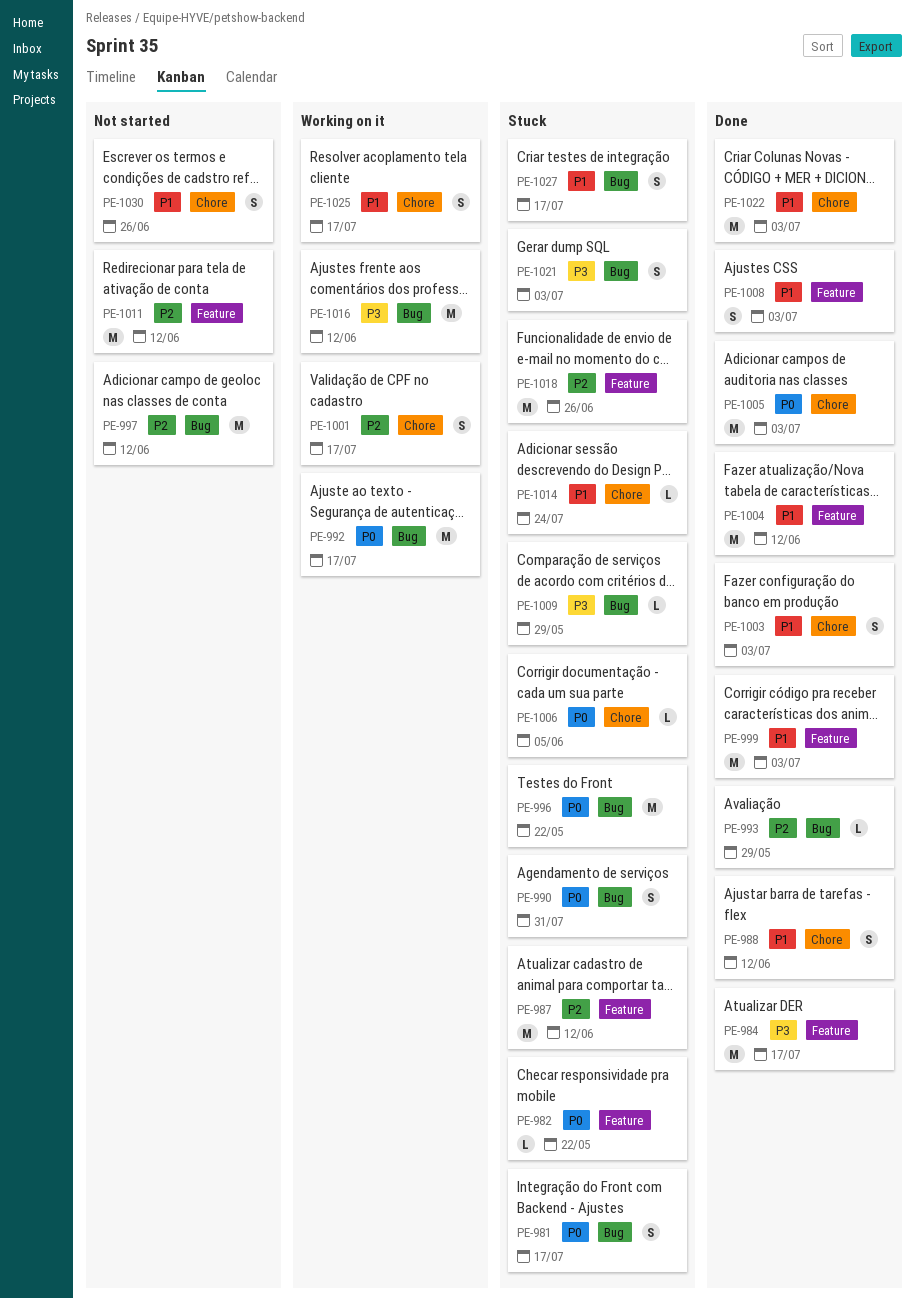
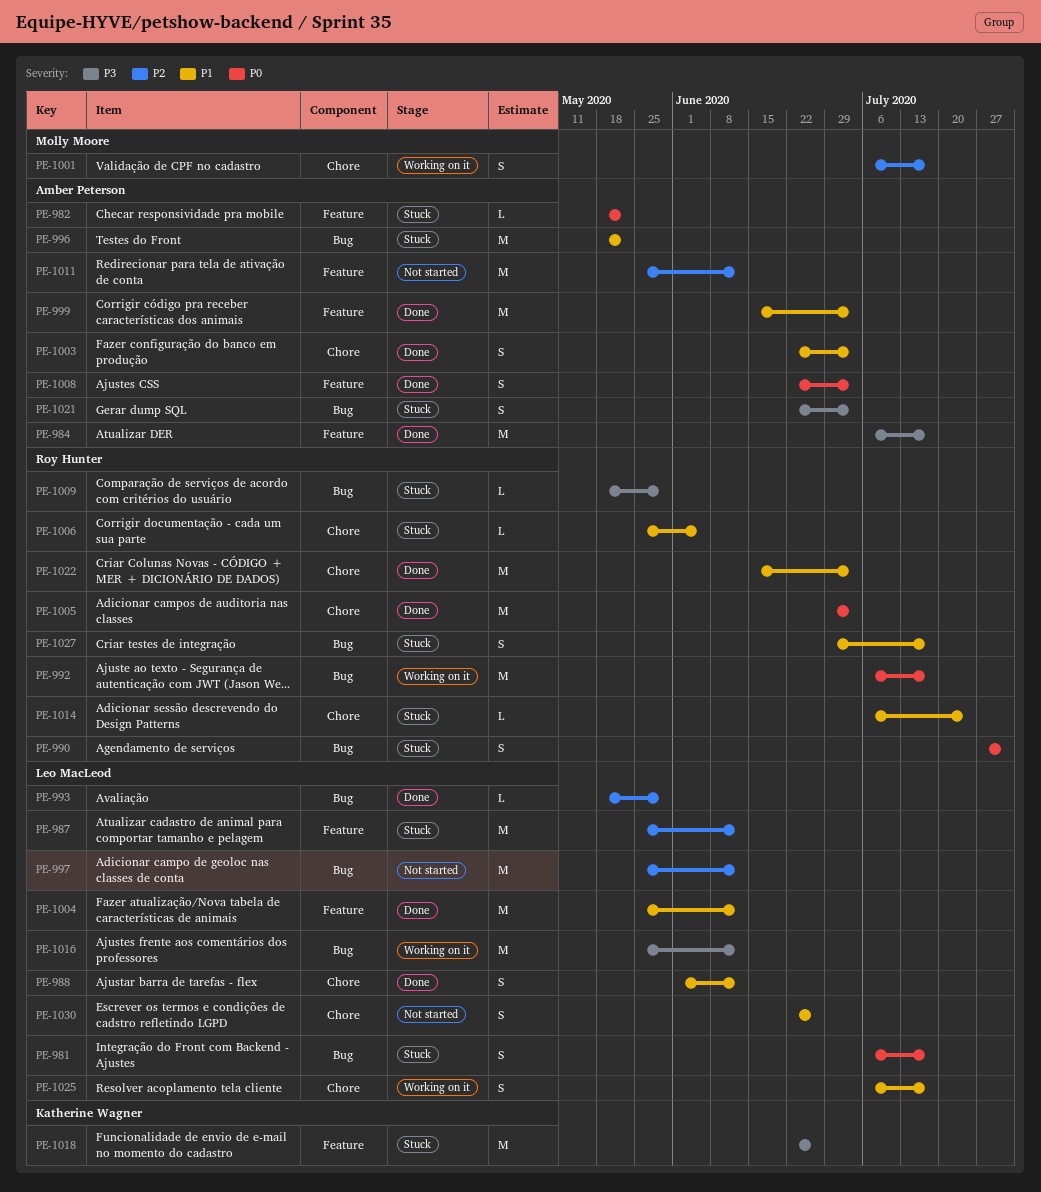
PE-996, priority: P0 -> P1
PE-1006, priority: P0 -> P1
PE-1008, priority: P1 -> P0
PE-1018, priority: P2 -> P3

